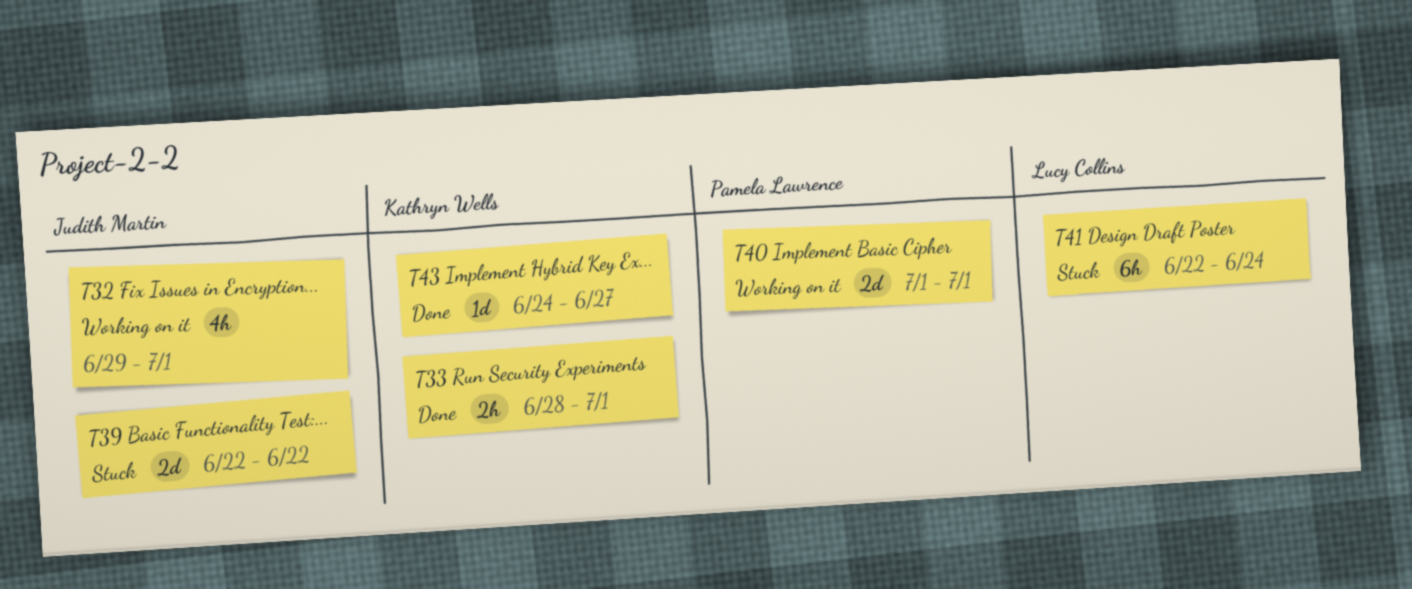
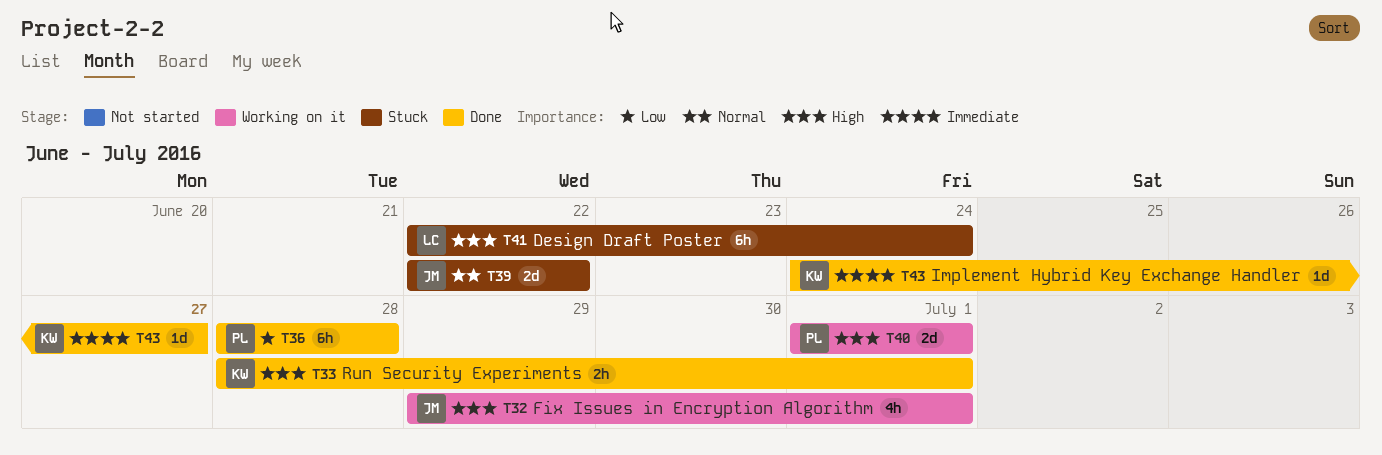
T36: none -> present

